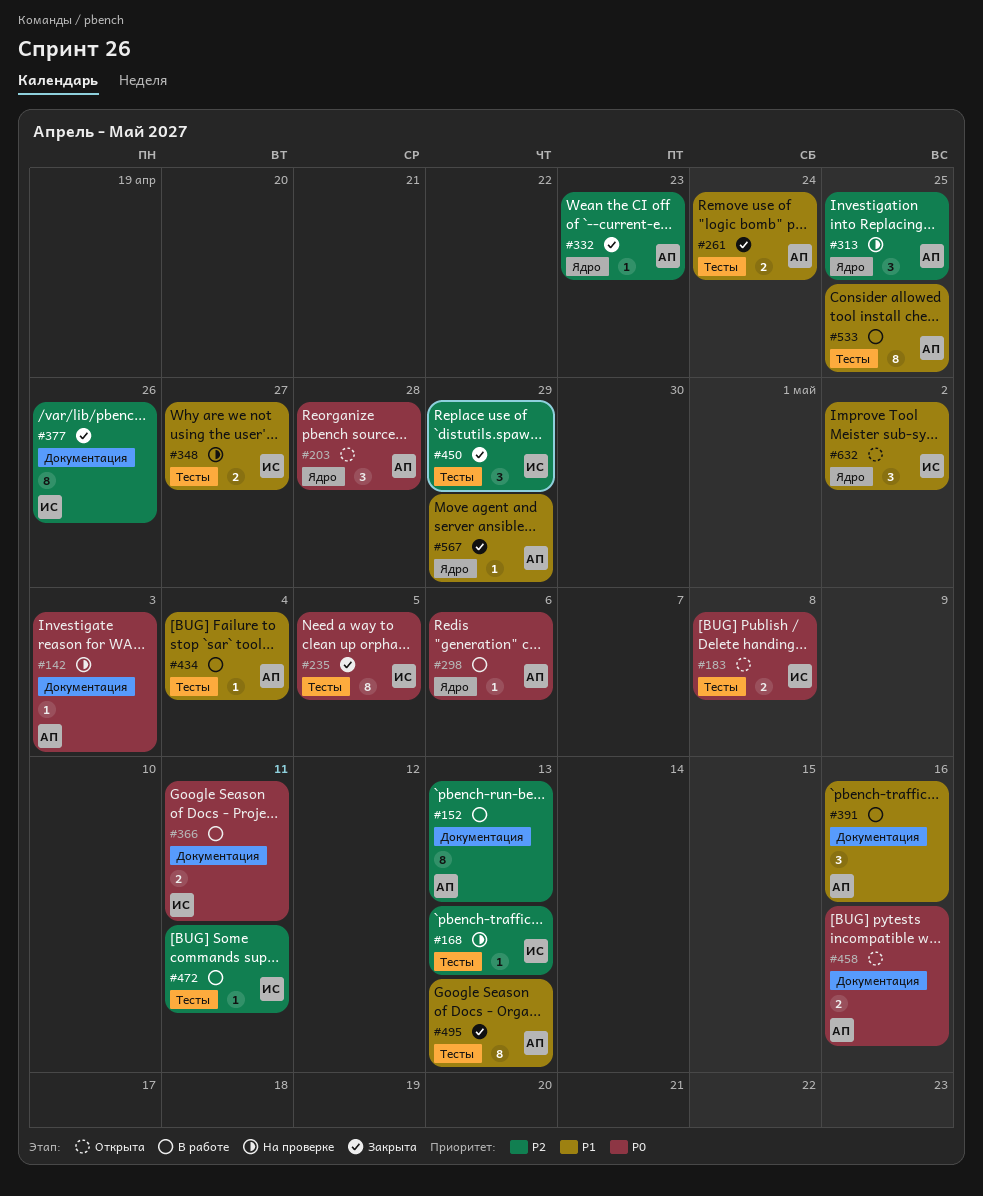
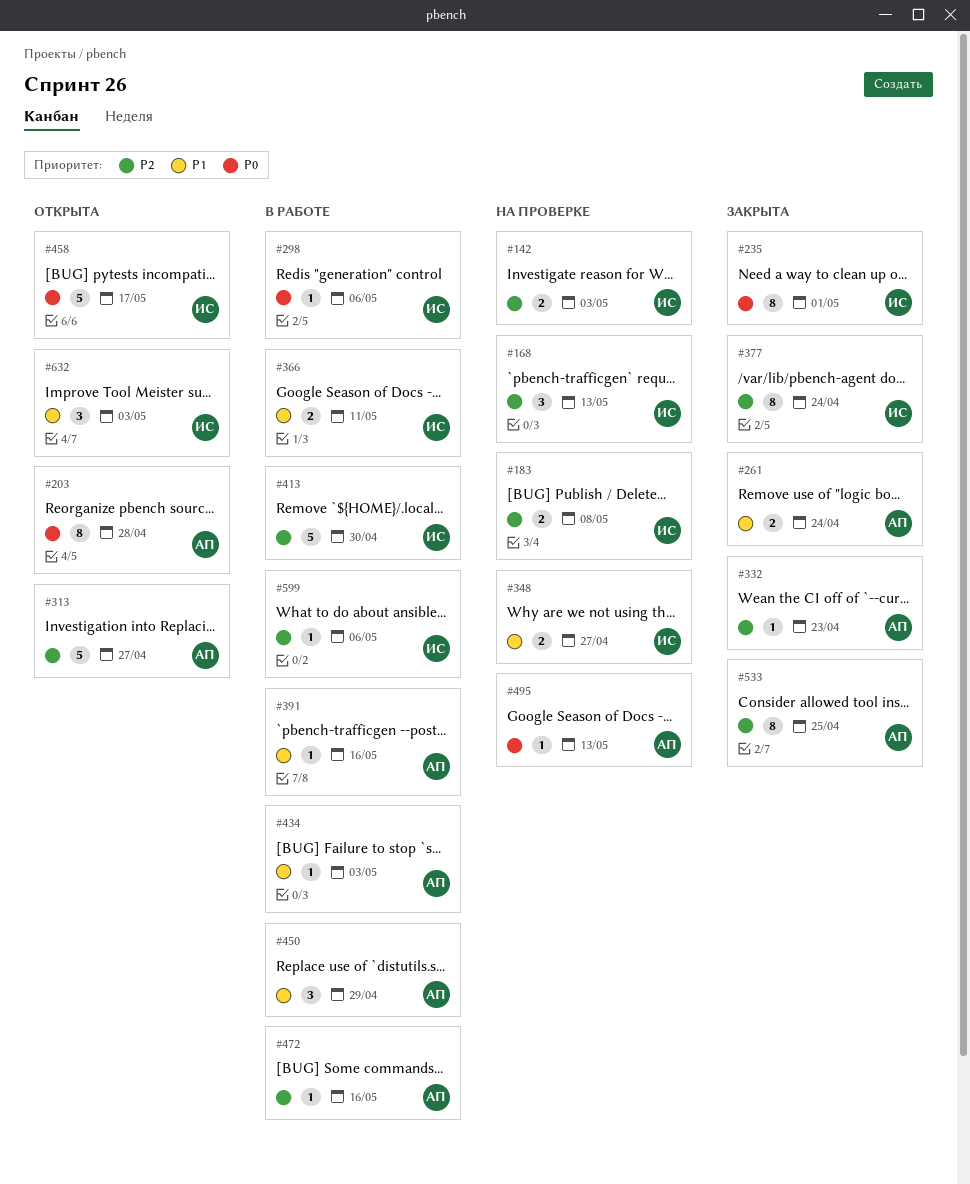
#142, owner: АП -> ИС
#142, priority: P0 -> P2
#142, estimate: 1 -> 2
#152: present -> none
#168, estimate: 1 -> 3
#183, status: Открыта -> На проверке
#183, priority: P0 -> P2
#203, estimate: 3 -> 8
#235, due: May 5 -> May 1
#298, owner: АП -> ИС
#313, status: На проверке -> Открыта
#313, estimate: 3 -> 5
#313, due: Apr 25 -> Apr 27
#366, priority: P0 -> P1
#377, due: Apr 26 -> Apr 24
#391, estimate: 3 -> 1
#413: none -> present
#434, due: May 4 -> May 3
#450, status: Закрыта -> В работе
#450, owner: ИС -> АП
#450, priority: P2 -> P1
#458, owner: АП -> ИС
#458, estimate: 2 -> 5
#458, due: May 16 -> May 17
#472, owner: ИС -> АП
#472, due: May 11 -> May 16
#495, status: Закрыта -> На проверке
#495, priority: P1 -> P0
#495, estimate: 8 -> 1
#533, status: В работе -> Закрыта
#533, priority: P1 -> P2
#567: present -> none
#599: none -> present
#632, due: May 2 -> May 3

